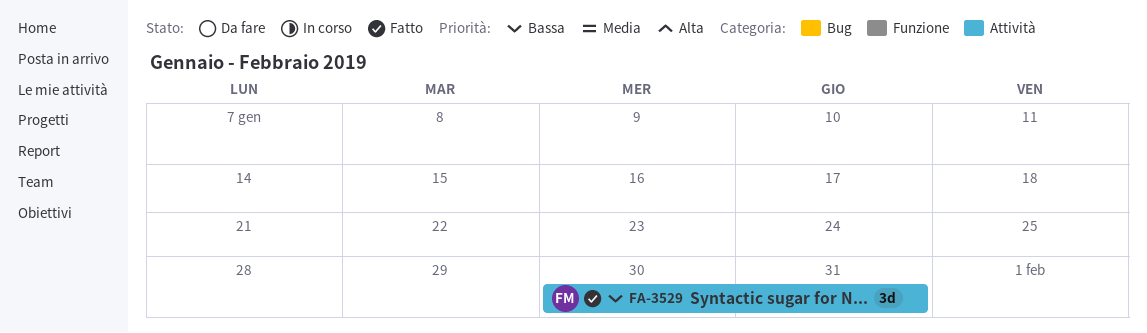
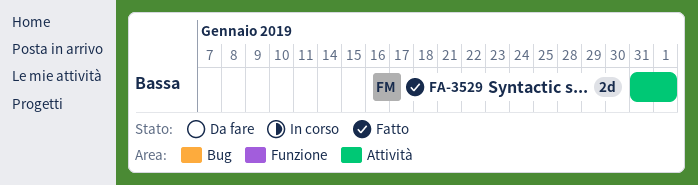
FA-3529, estimate: 3d -> 2d
FA-3529, start: Jan 30 -> Jan 31
FA-3529, due: Jan 31 -> Feb 1

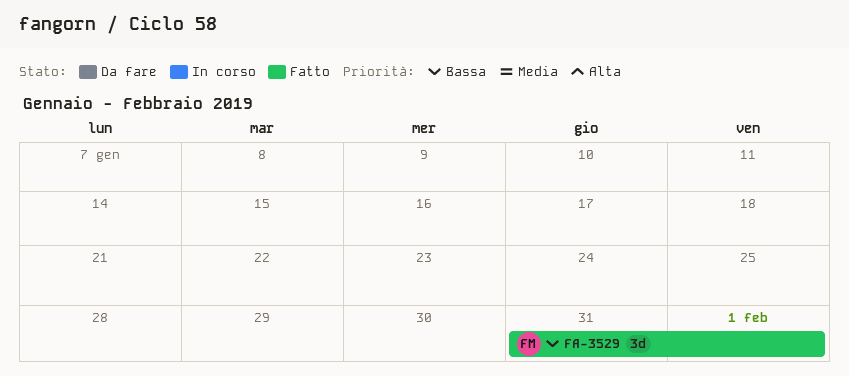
FA-3529, estimate: 2d -> 3d

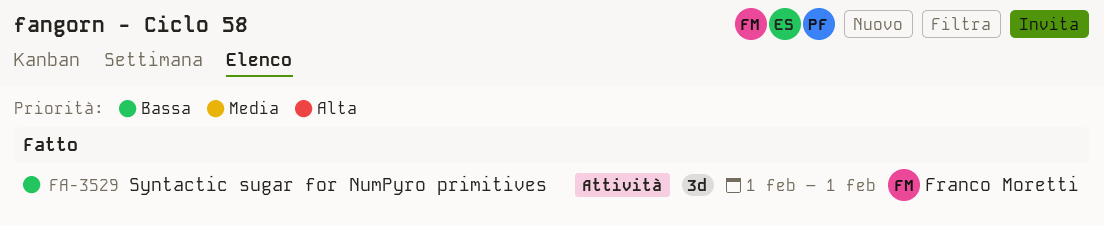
FA-3529, start: Jan 31 -> Feb 1

